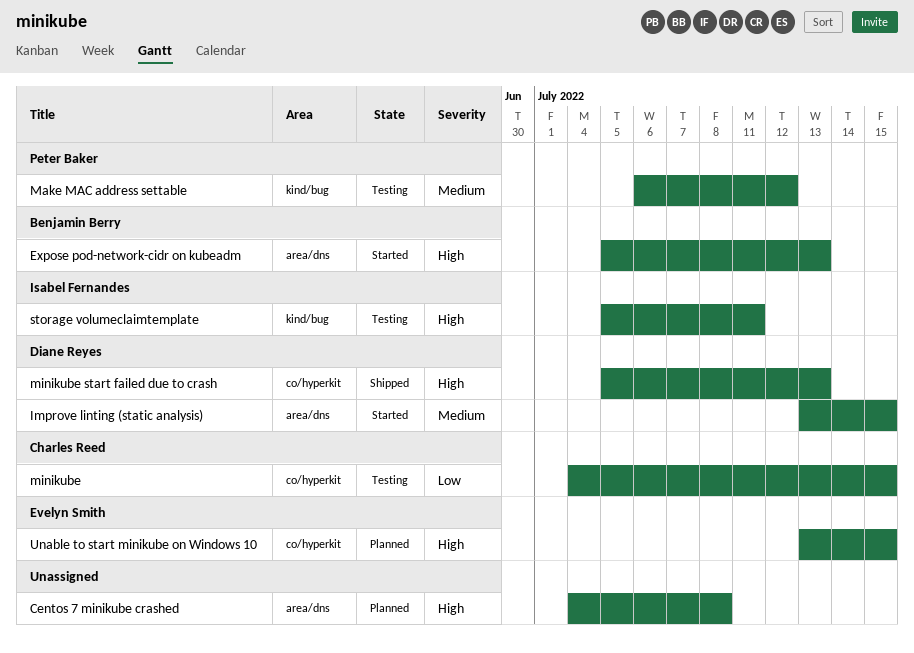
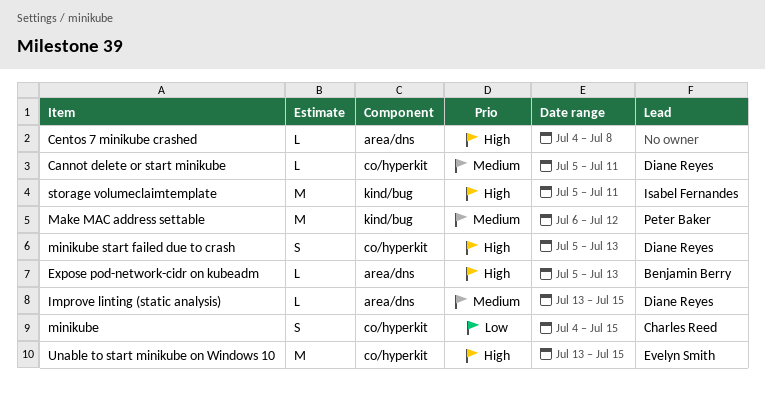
Cannot delete or start minikube: none -> present

